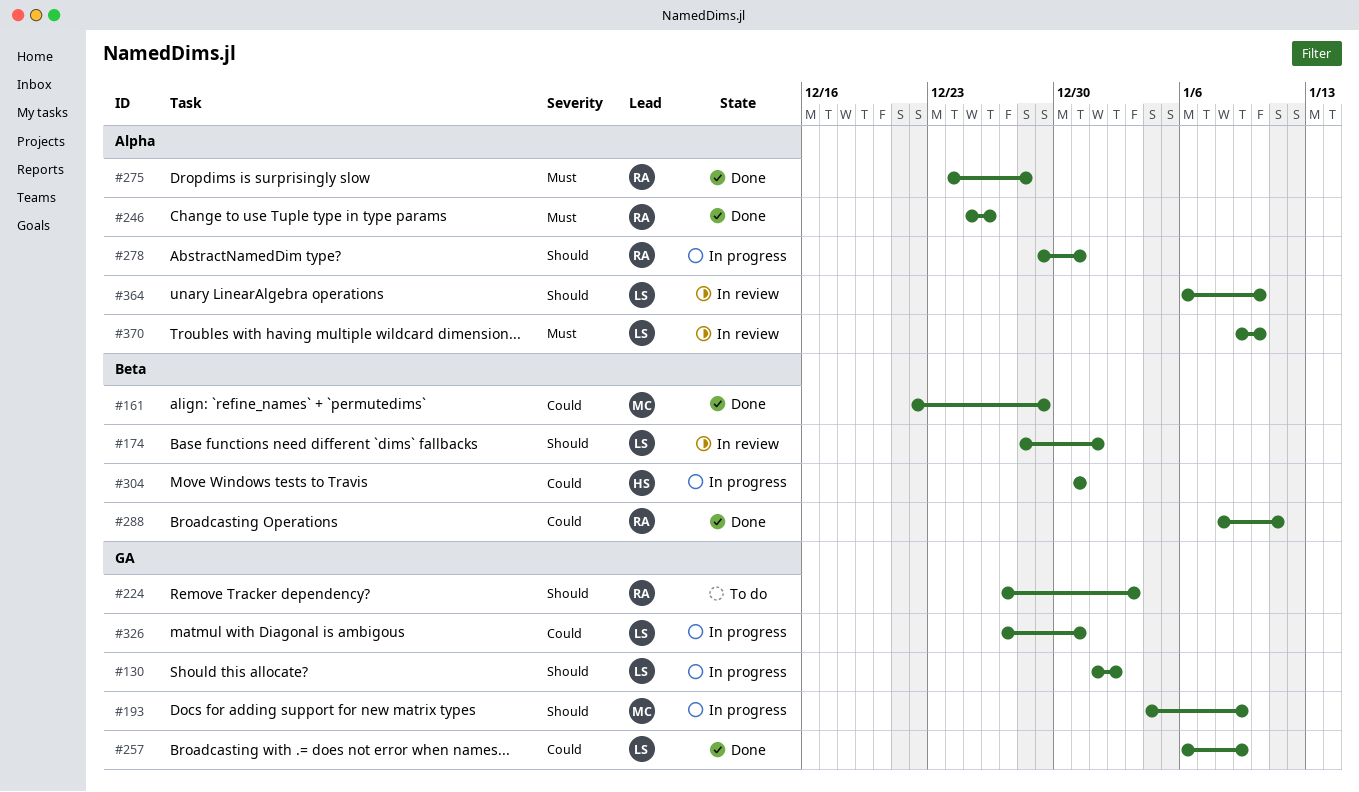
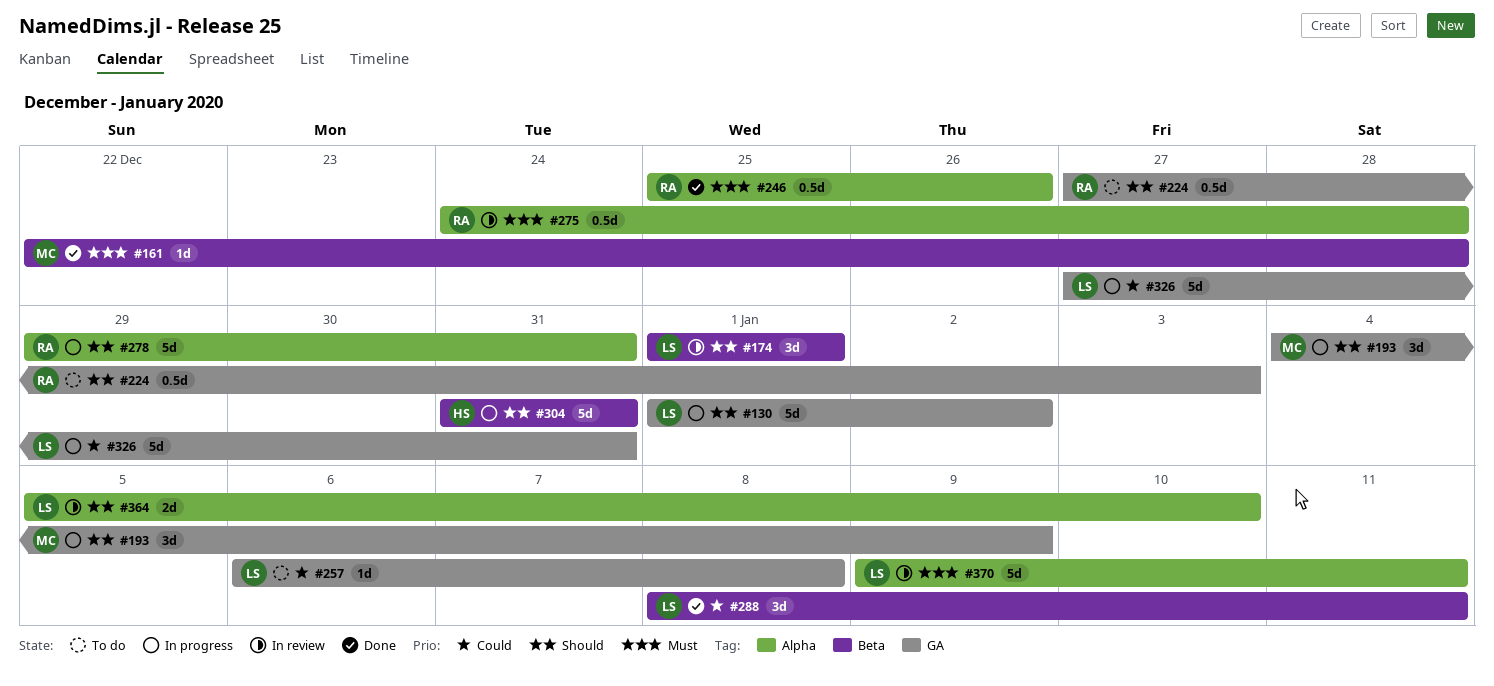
#161, priority: Could -> Must
#161, due: Dec 29 -> Dec 28
#174, start: Dec 28 -> Jan 1
#257, status: Done -> To do
#257, due: Jan 9 -> Jan 8
#275, status: Done -> In review
#288, owner: RA -> LS
#304, priority: Could -> Should
#364, start: Jan 6 -> Jan 5
#370, due: Jan 10 -> Jan 11

